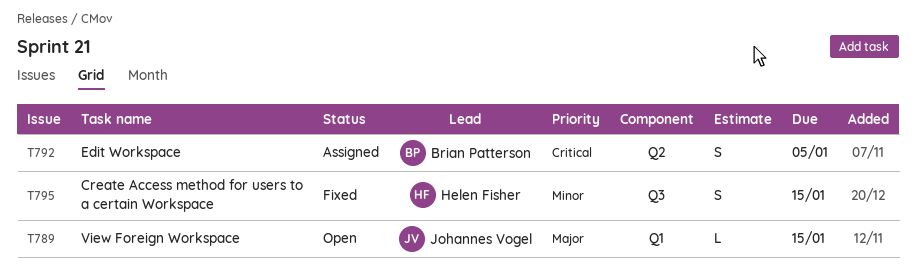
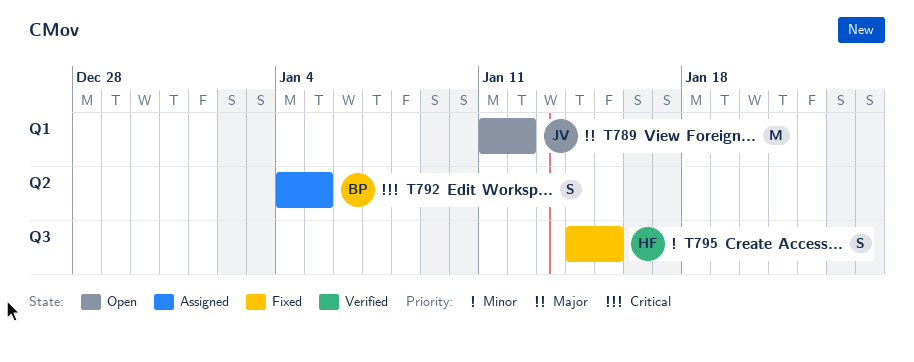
T789, estimate: L -> M
T789, due: Jan 15 -> Jan 12

